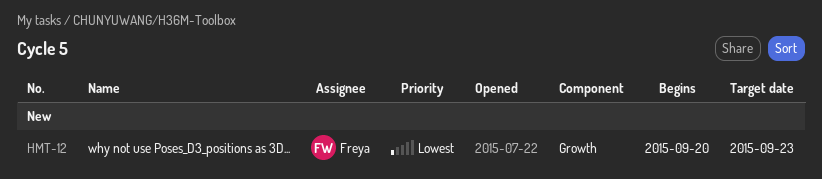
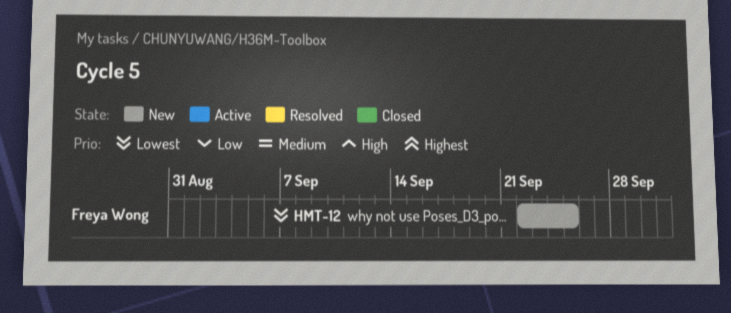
HMT-12, start: Sep 20 -> Sep 22
HMT-12, due: Sep 23 -> Sep 25

